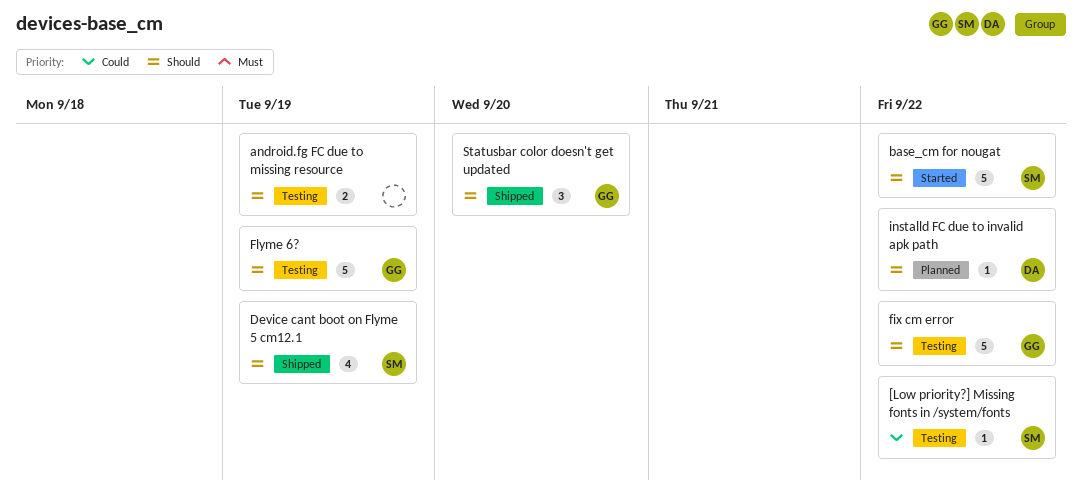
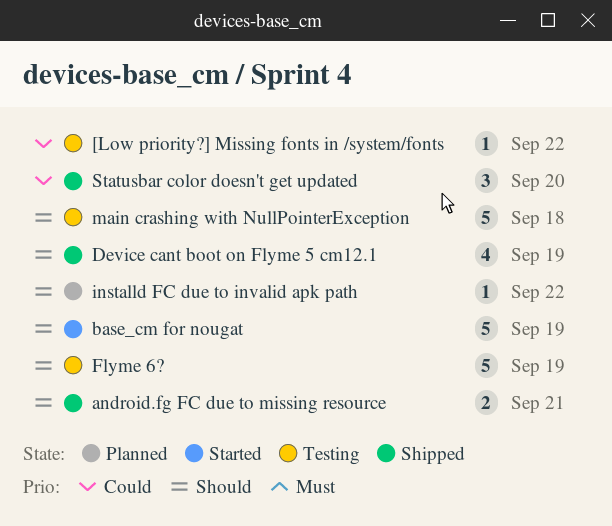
android.fg FC due to missing resource, status: Testing -> Shipped
android.fg FC due to missing resource, due: Sep 19 -> Sep 21
base_cm for nougat, due: Sep 22 -> Sep 19
fix cm error: present -> none
main crashing with NullPointerException: none -> present
Statusbar color doesn't get updated, priority: Should -> Could

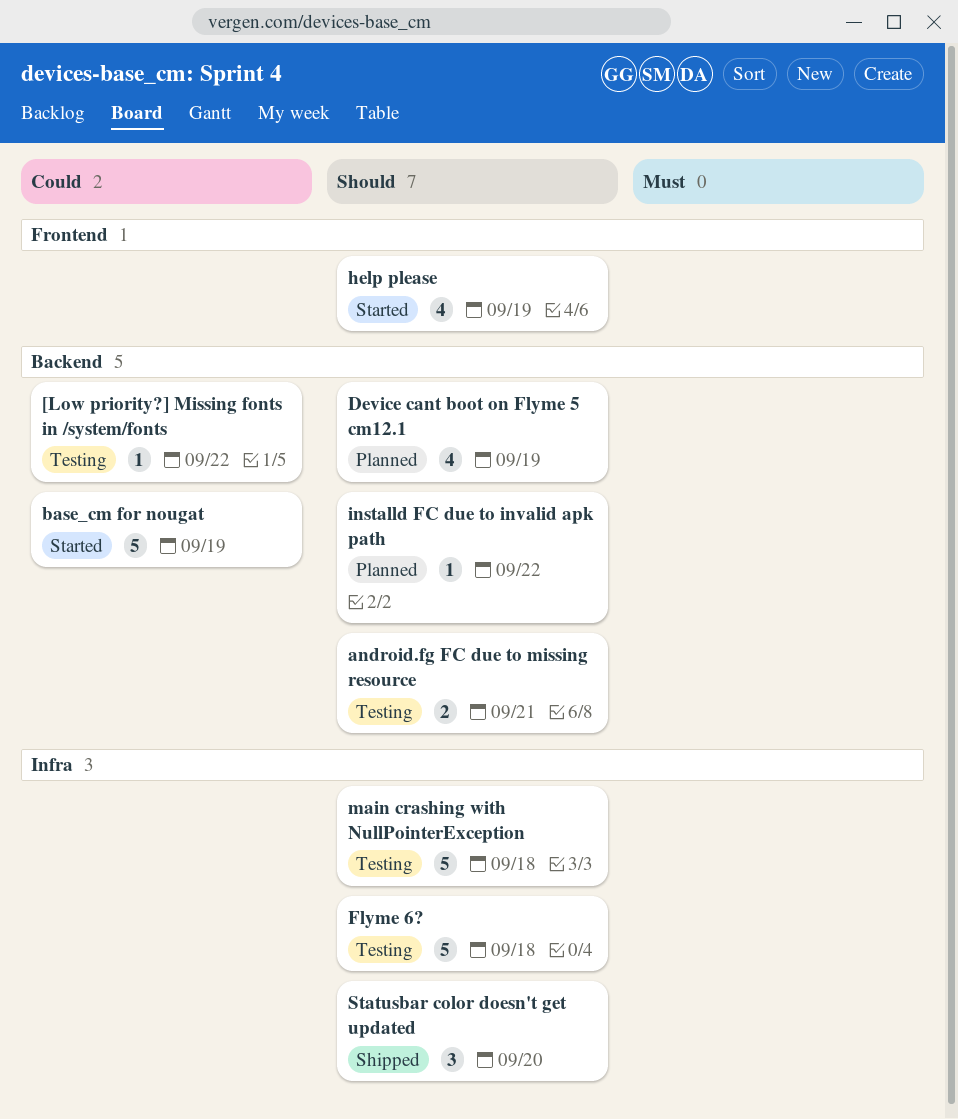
android.fg FC due to missing resource, status: Shipped -> Testing
base_cm for nougat, priority: Should -> Could
Device cant boot on Flyme 5 cm12.1, status: Shipped -> Planned
Flyme 6?, due: Sep 19 -> Sep 18
help please: none -> present
Statusbar color doesn't get updated, priority: Could -> Should

